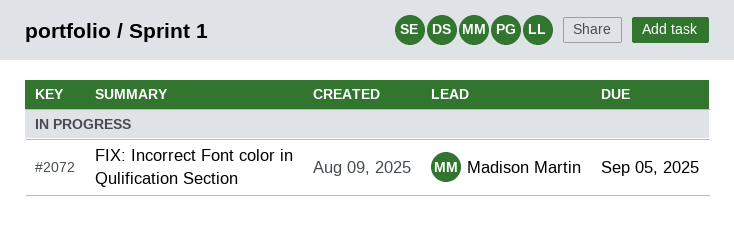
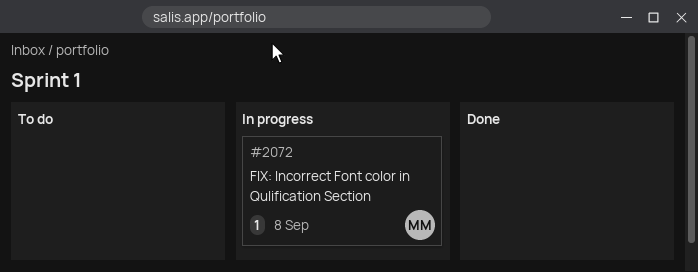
#2072, due: Sep 5 -> Sep 8

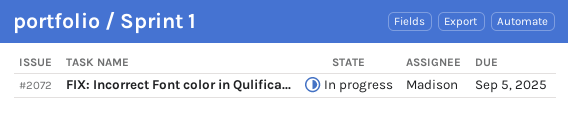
#2072, due: Sep 8 -> Sep 5

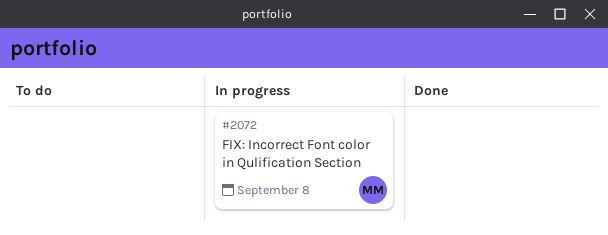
#2072, due: Sep 5 -> Sep 8

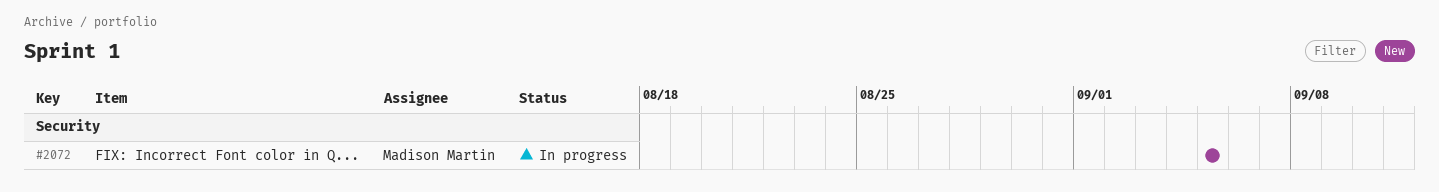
#2072, due: Sep 8 -> Sep 5

